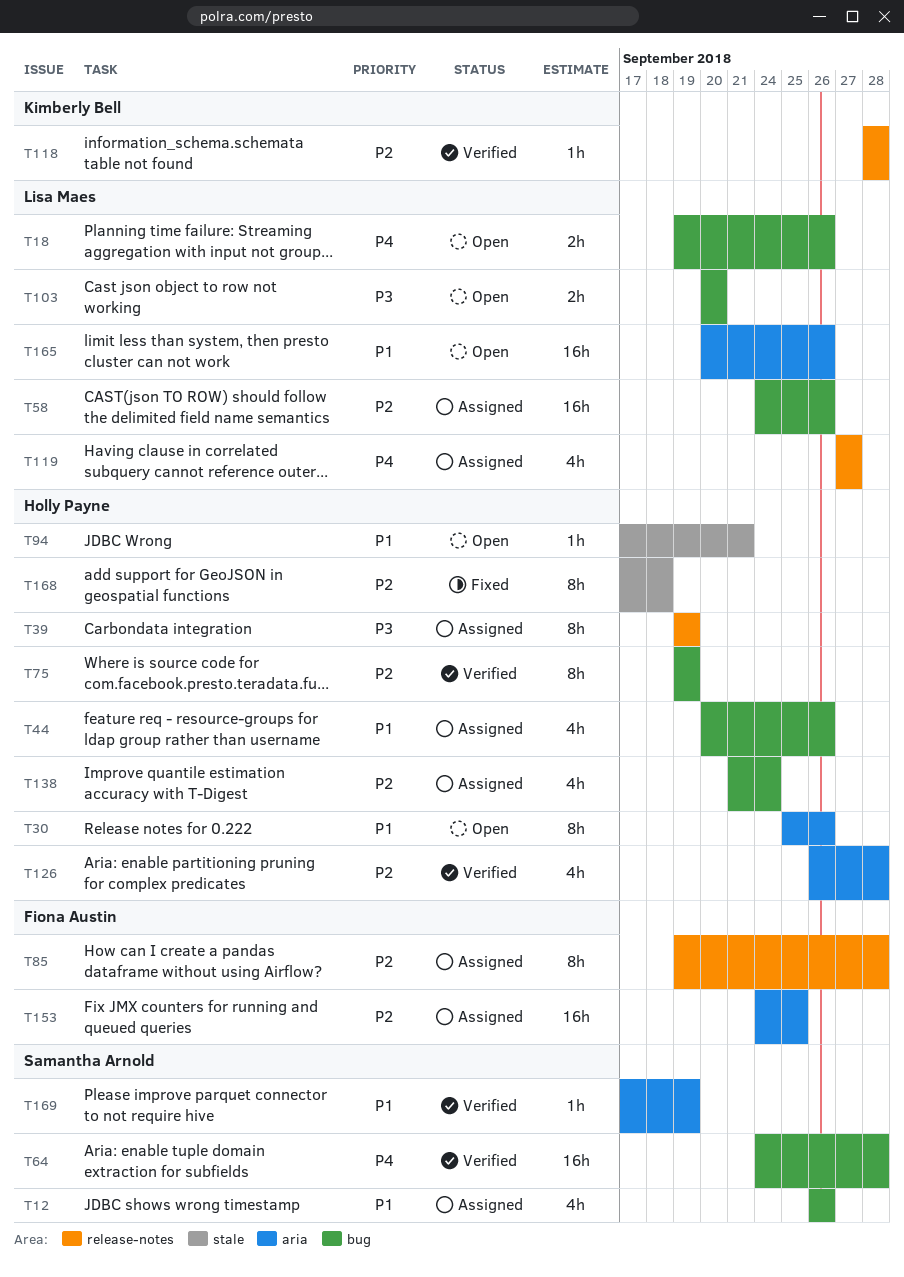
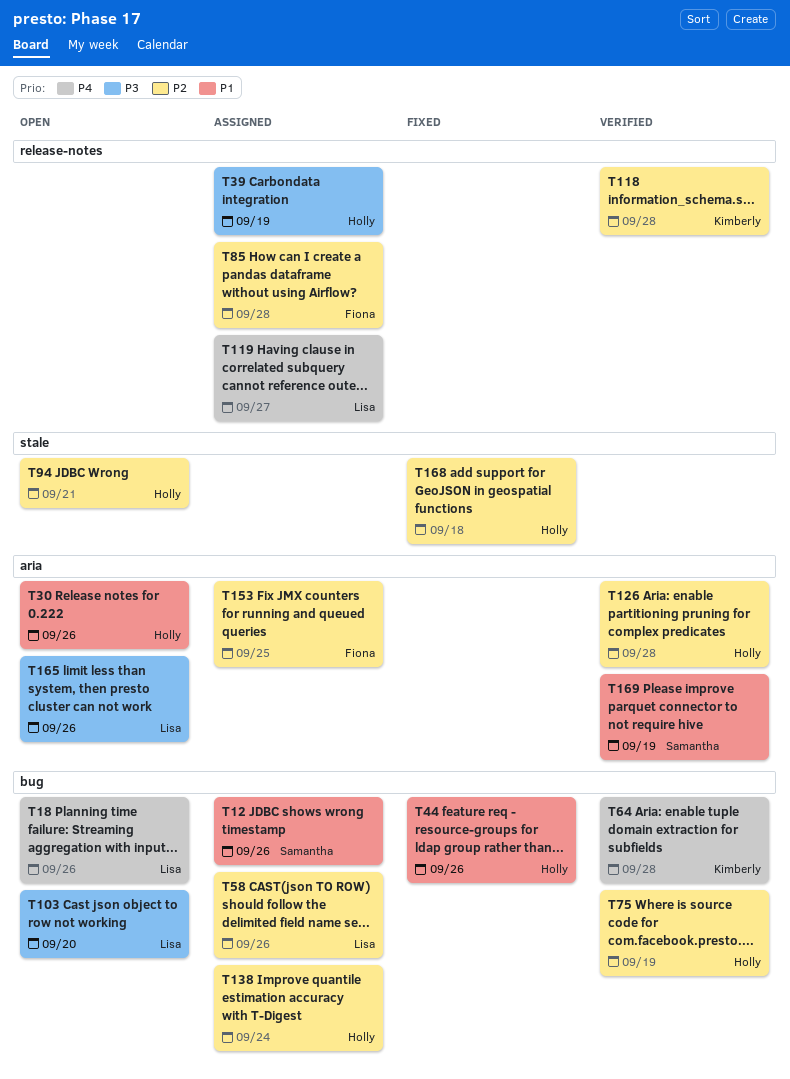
T44, status: Assigned -> Fixed
T64, owner: Samantha Arnold -> Kimberly Bell
T94, priority: P1 -> P2
T165, priority: P1 -> P3

